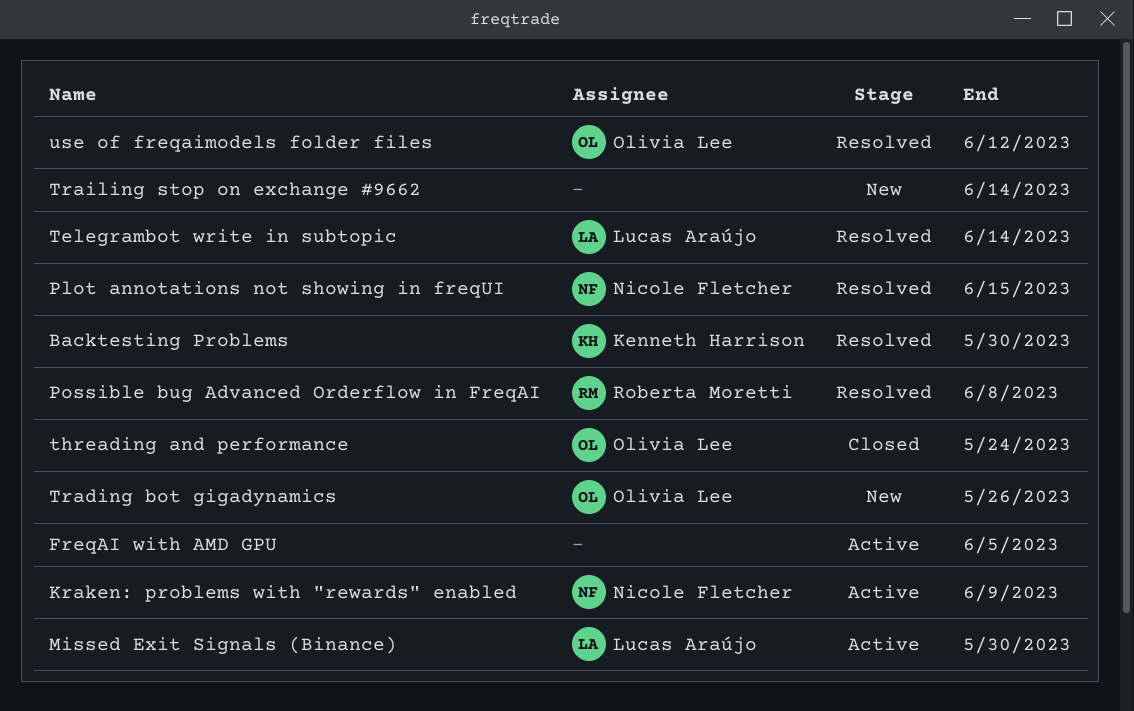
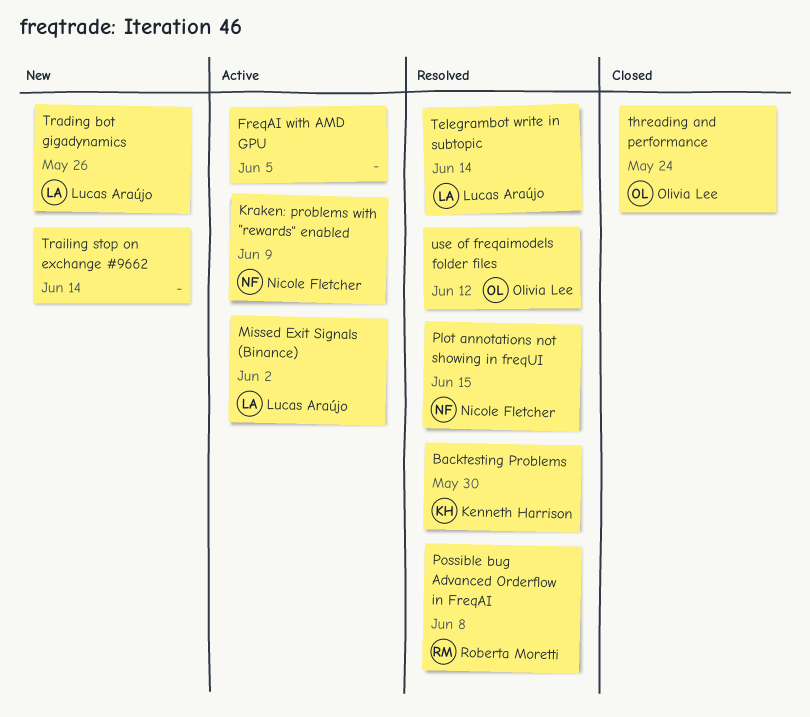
Missed Exit Signals (Binance), due: May 30 -> Jun 2
Trading bot gigadynamics, owner: Olivia Lee -> Lucas Araújo

